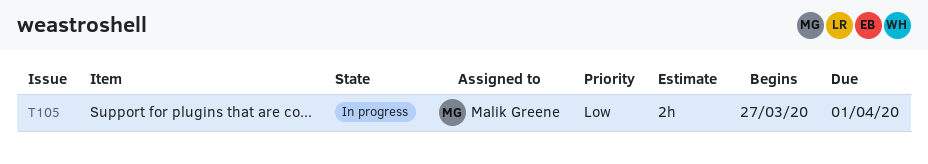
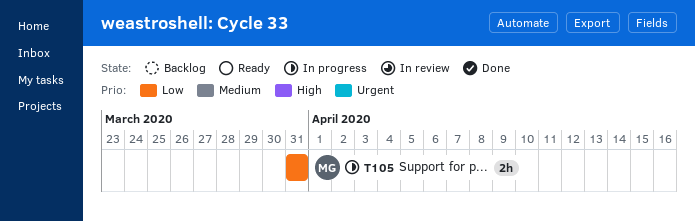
T105, start: Mar 27 -> Mar 31
T105, due: Apr 1 -> Mar 31

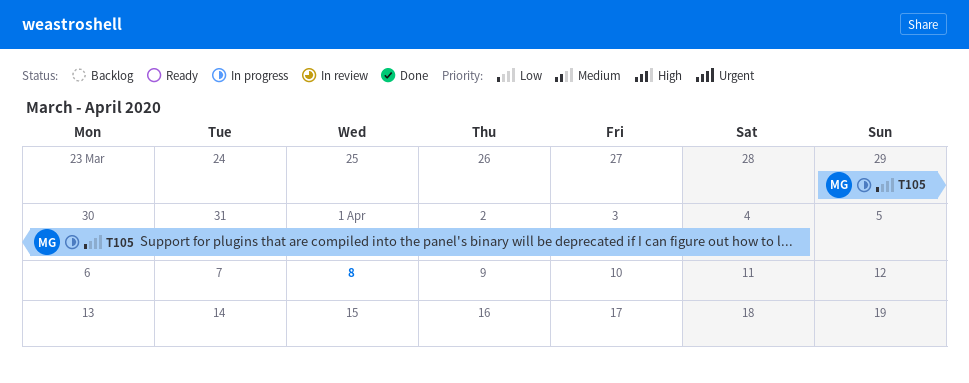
T105, start: Mar 31 -> Mar 29
T105, due: Mar 31 -> Apr 4

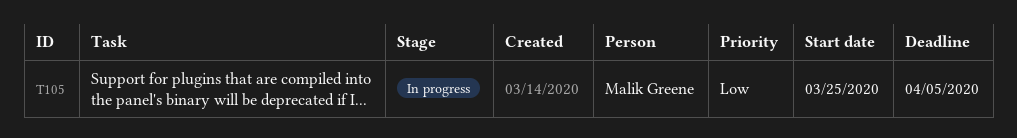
T105, start: Mar 29 -> Mar 25
T105, due: Apr 4 -> Apr 5

